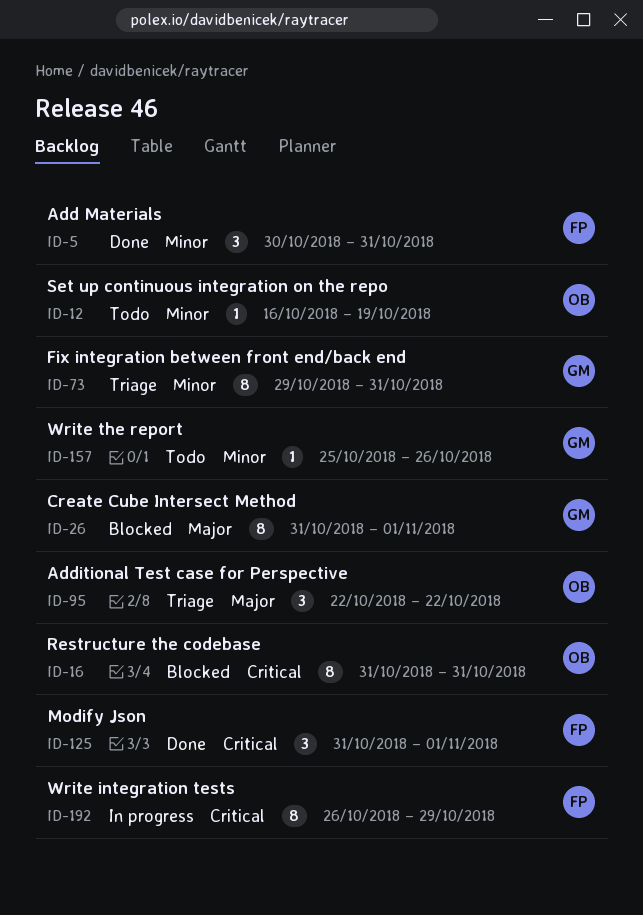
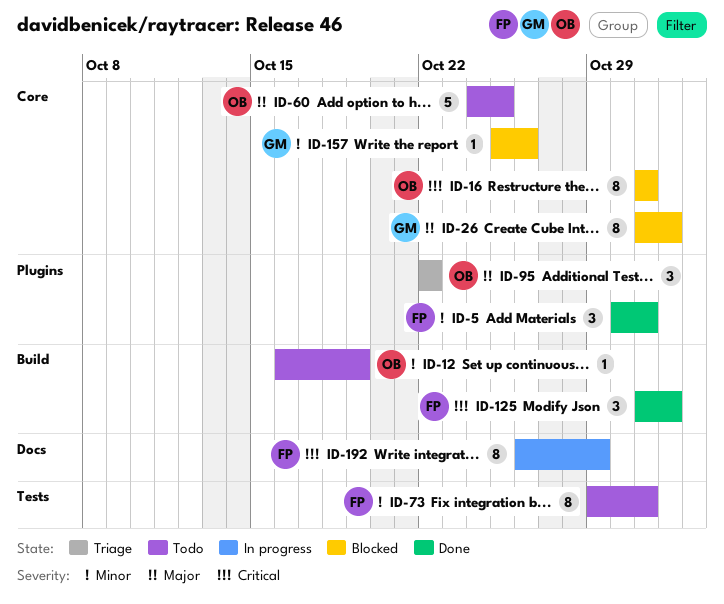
ID-60: none -> present
ID-73, status: Triage -> Todo
ID-73, owner: GM -> FP
ID-157, status: Todo -> Blocked

